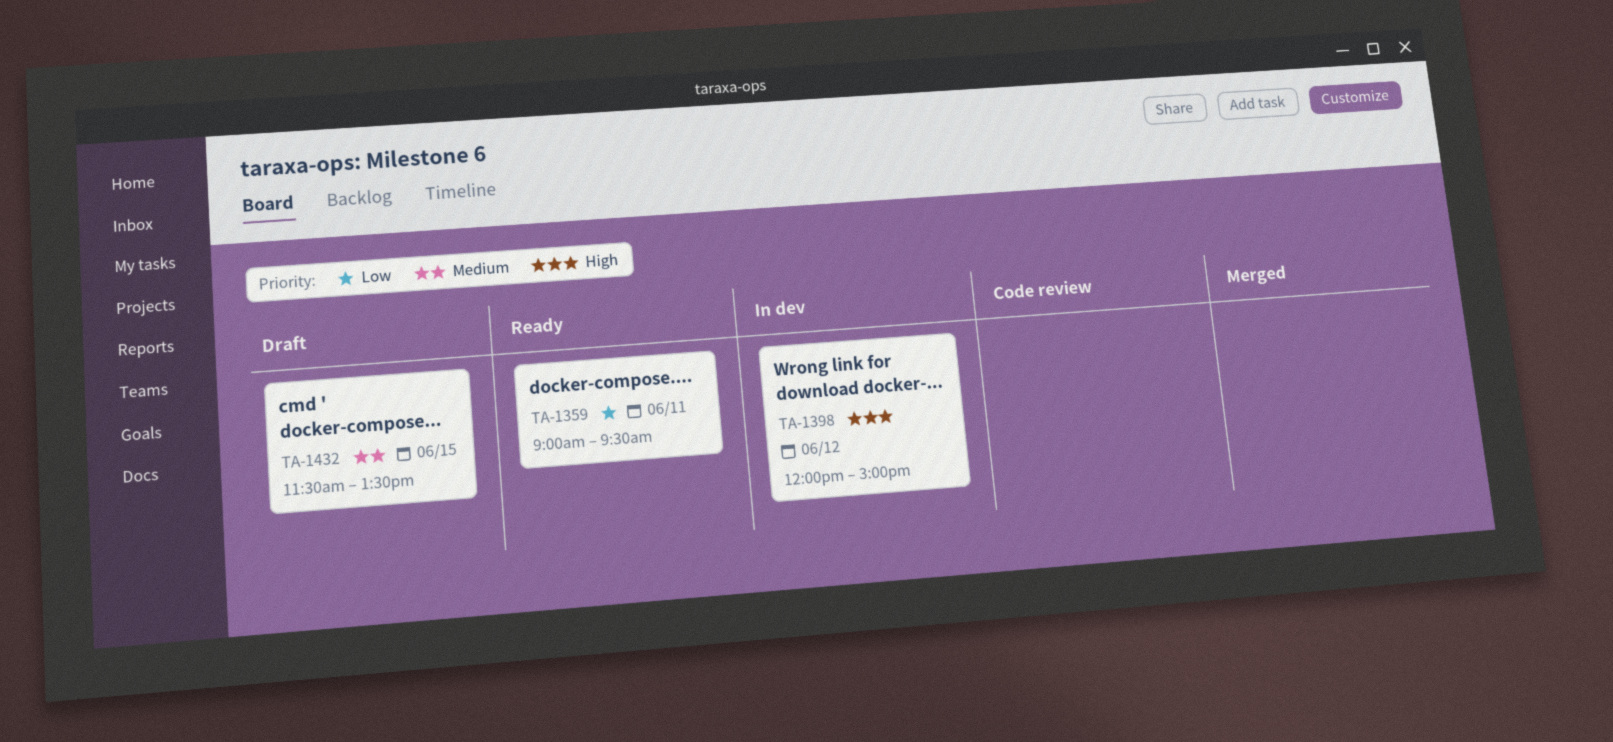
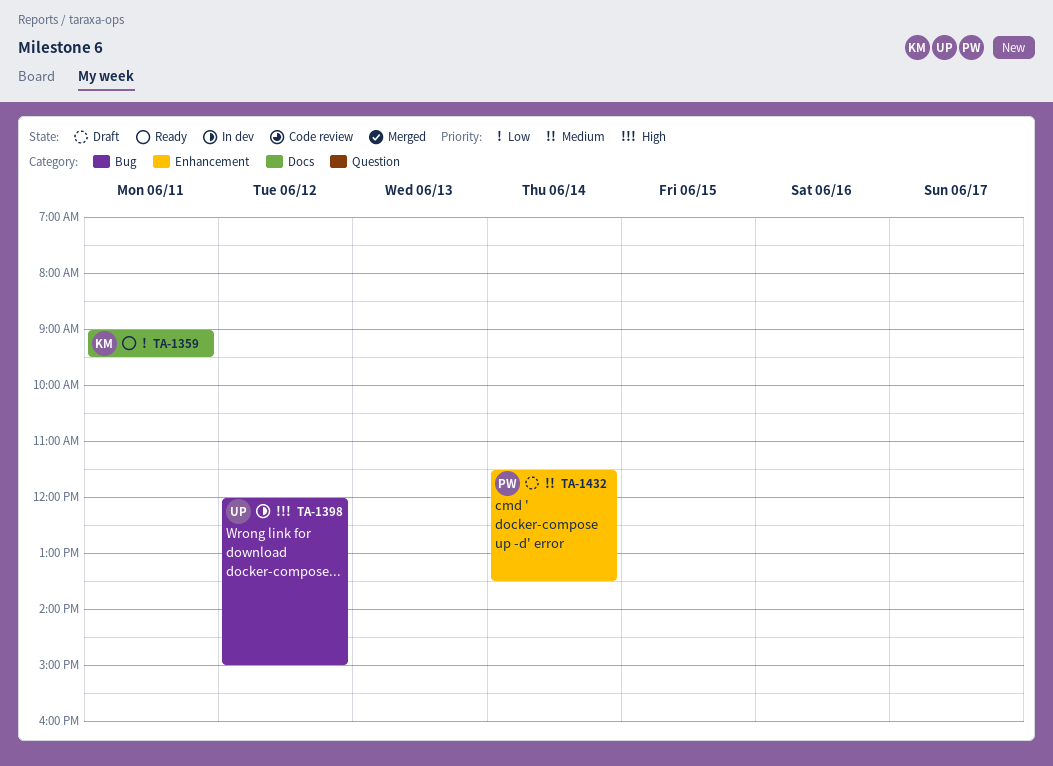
TA-1432, day: Jun 15 -> Jun 14

